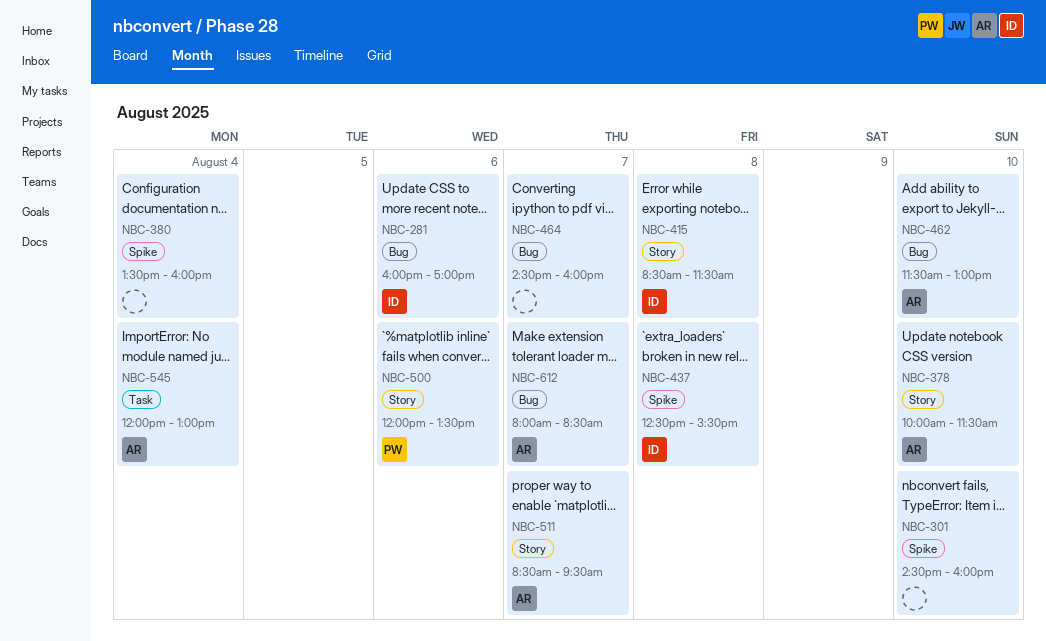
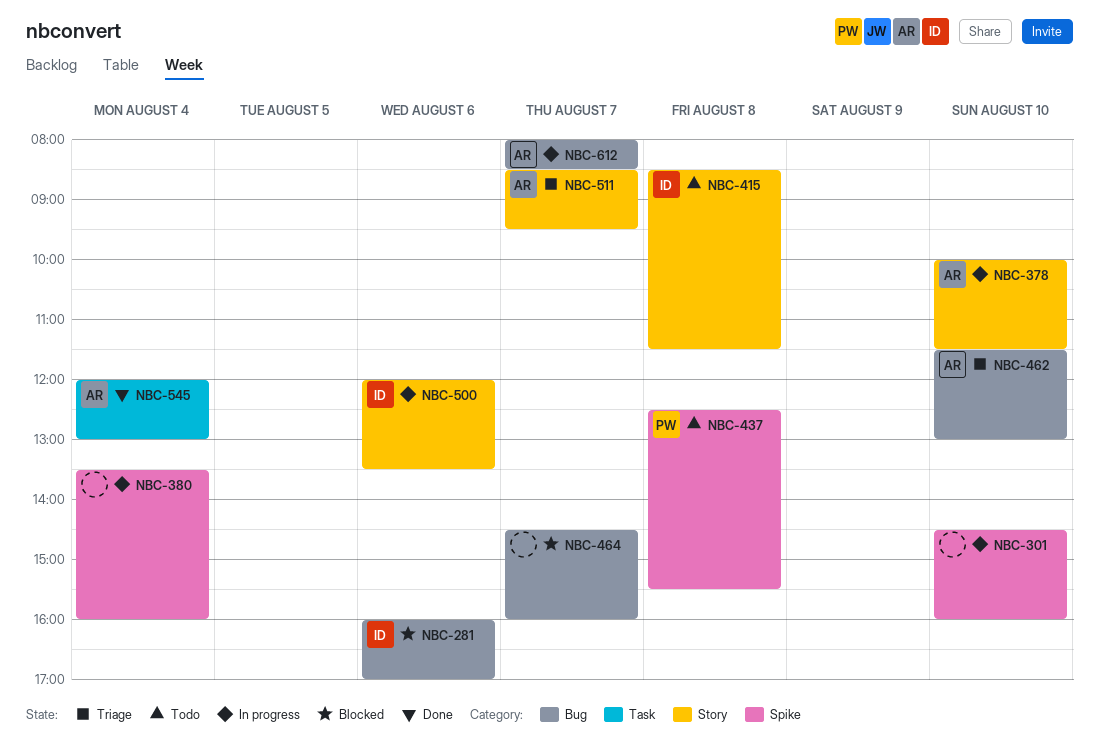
NBC-437, owner: ID -> PW
NBC-500, owner: PW -> ID

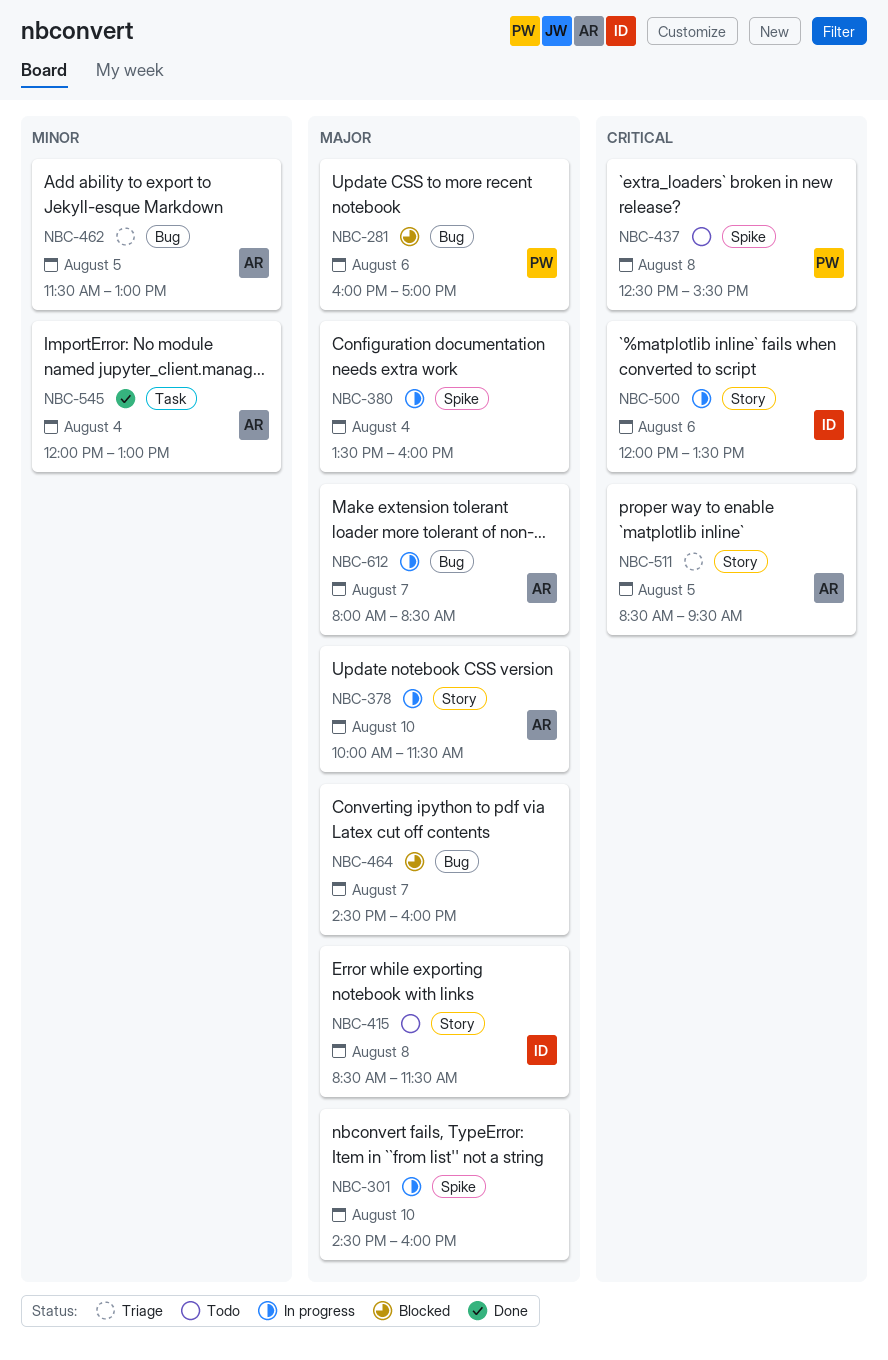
NBC-281, owner: ID -> PW
NBC-462, day: Aug 10 -> Aug 5
NBC-511, day: Aug 7 -> Aug 5

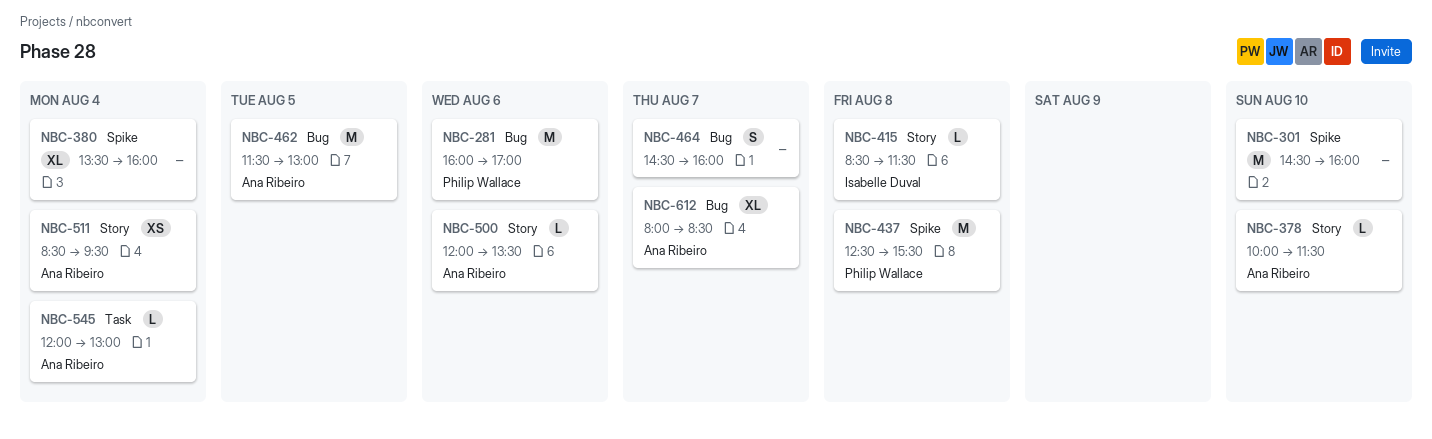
NBC-500, owner: Isabelle Duval -> Ana Ribeiro
NBC-511, day: Aug 5 -> Aug 4

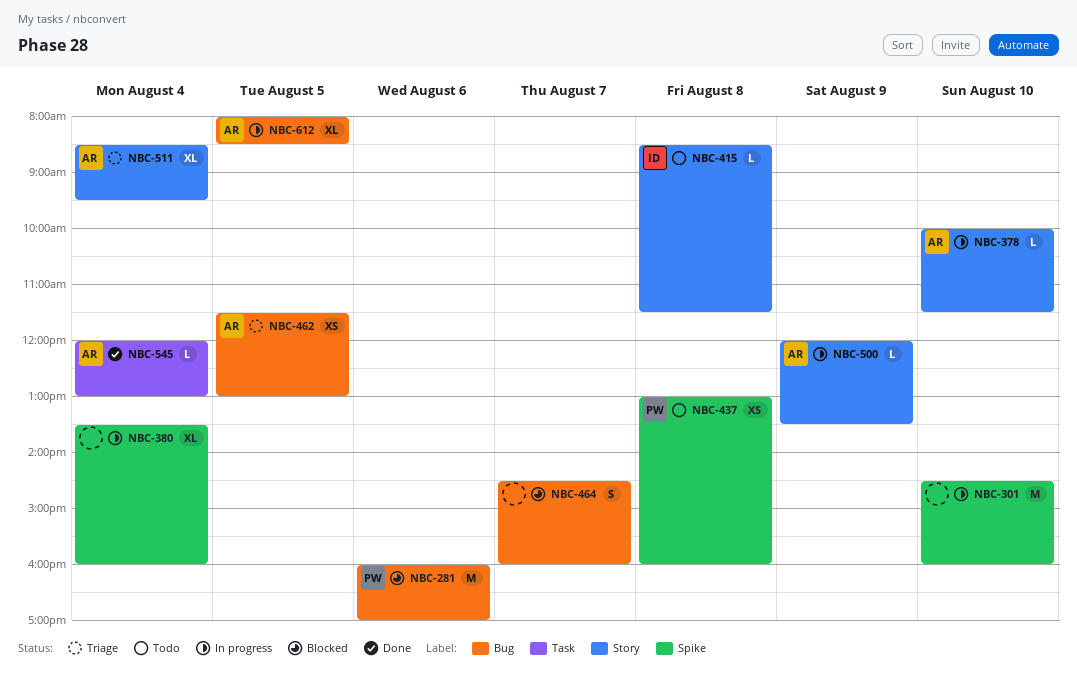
NBC-437, estimate: M -> XS
NBC-437, begins: 12:30 -> 13:00
NBC-437, ends: 15:30 -> 16:00
NBC-462, estimate: M -> XS
NBC-500, day: Aug 6 -> Aug 9
NBC-511, estimate: XS -> XL
NBC-612, day: Aug 7 -> Aug 5

